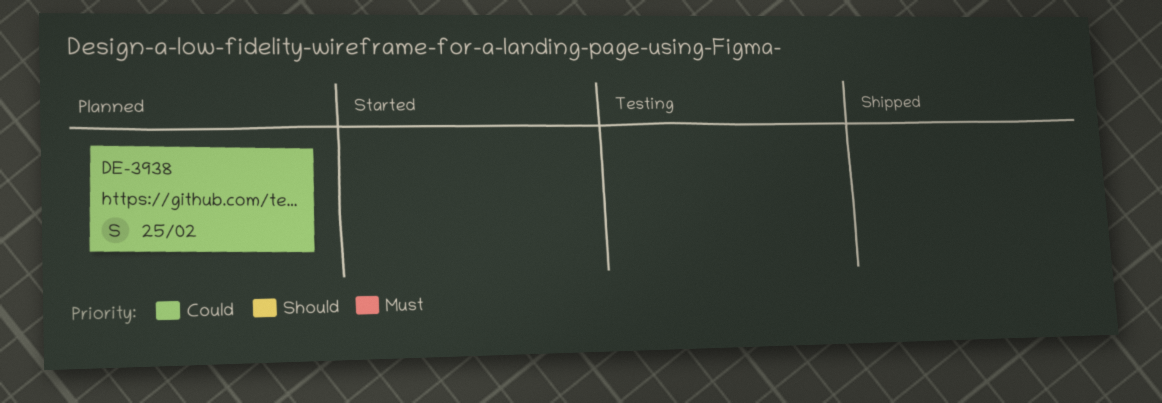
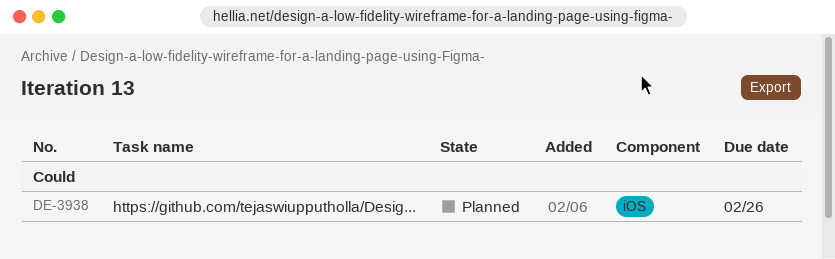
DE-3938, due: Feb 25 -> Feb 26

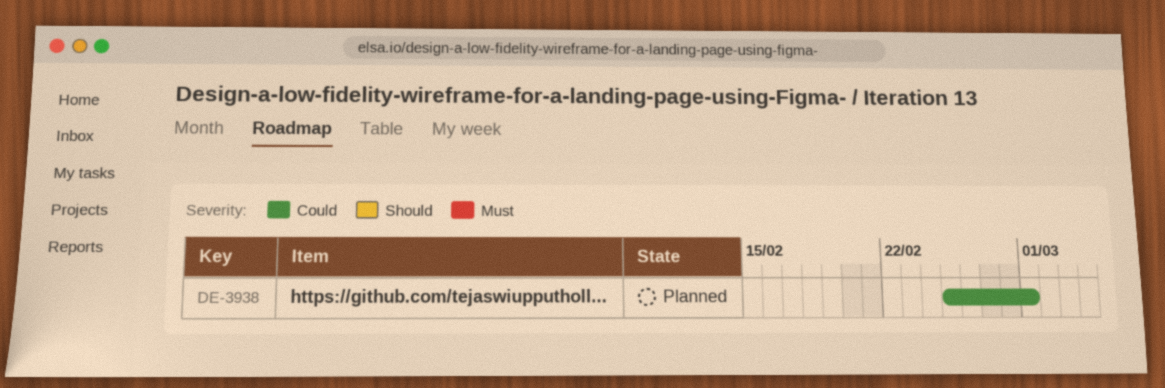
DE-3938, due: Feb 26 -> Mar 1

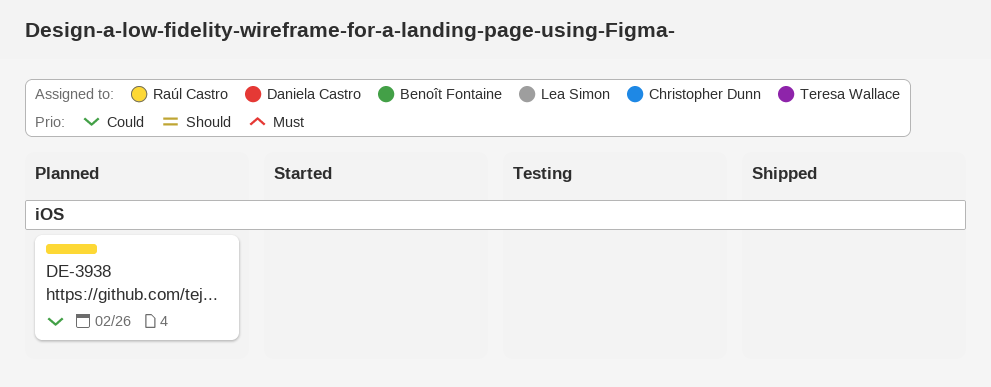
DE-3938, due: Mar 1 -> Feb 26

